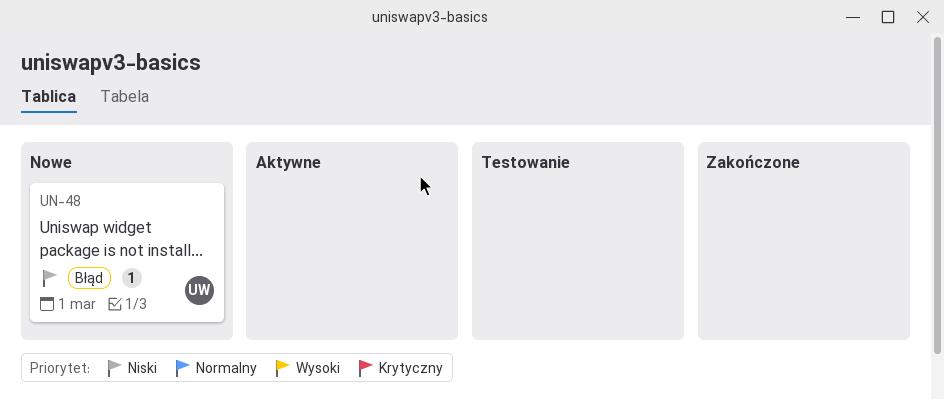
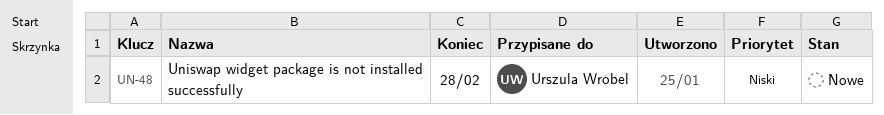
UN-48, due: Mar 1 -> Feb 28

